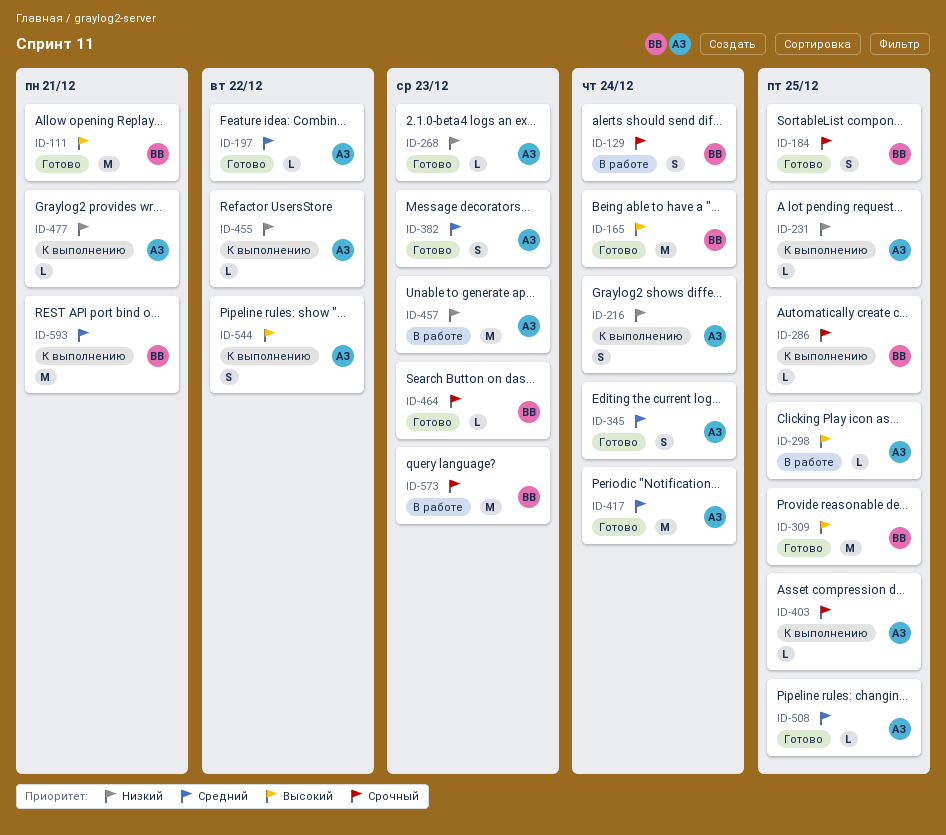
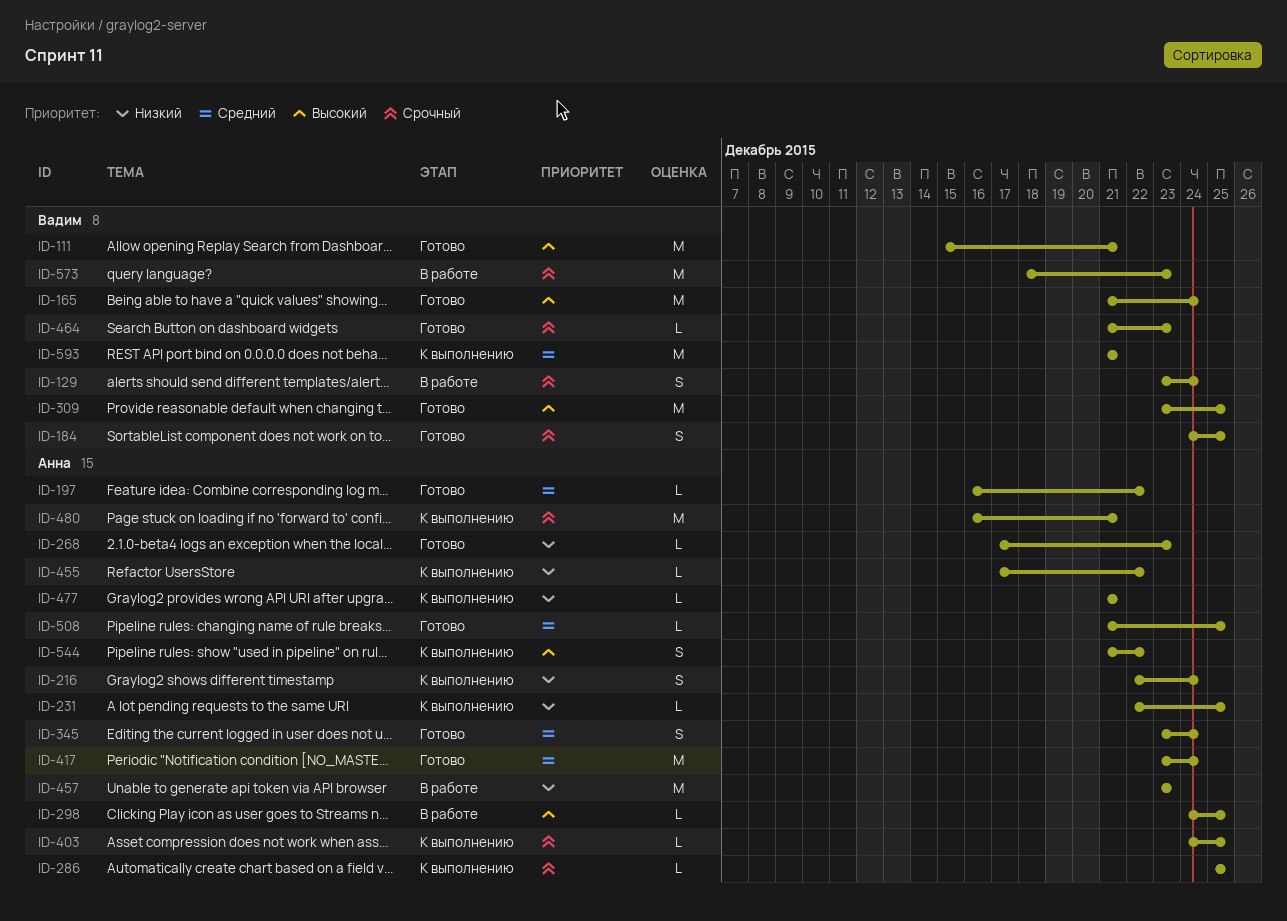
ID-286, owner: Вадим -> Анна
ID-382: present -> none
ID-480: none -> present

